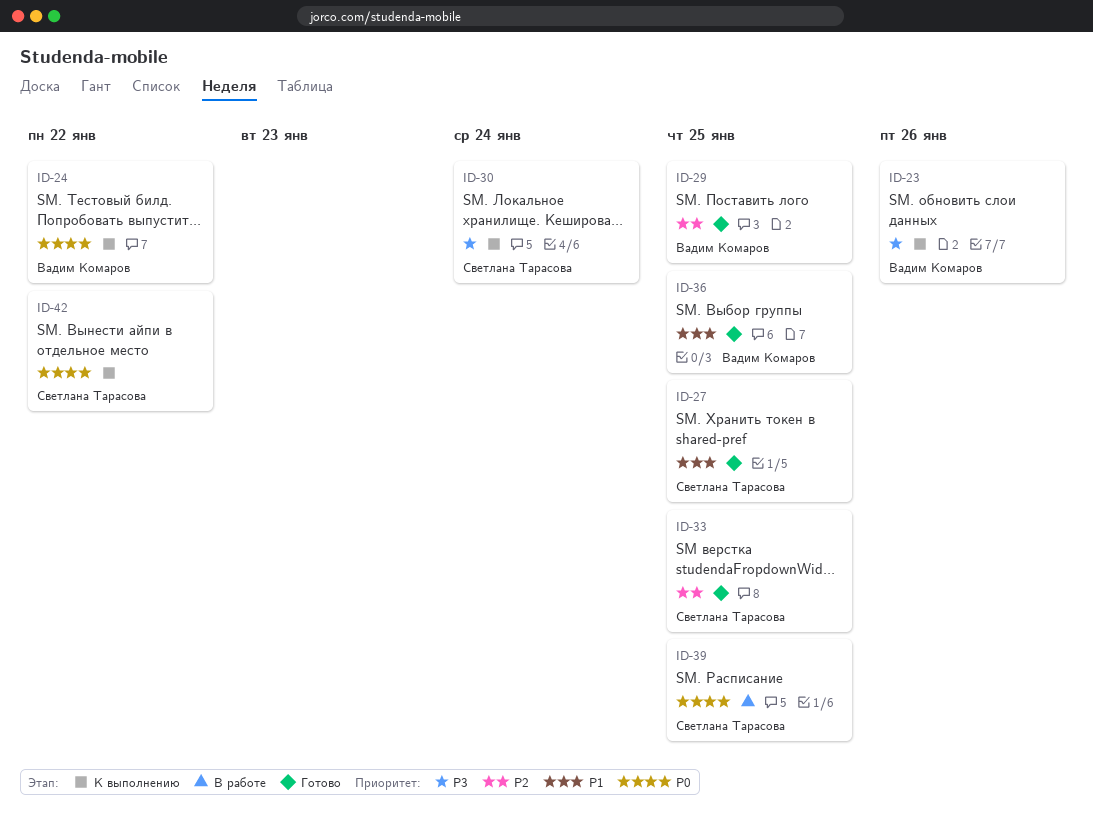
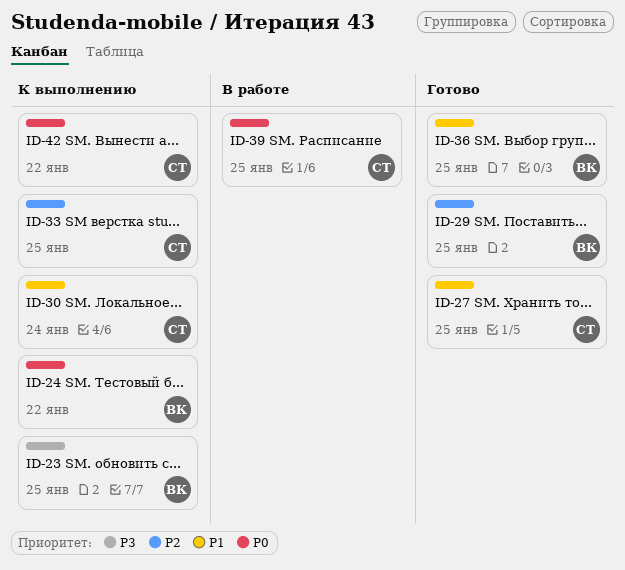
ID-23, due: Jan 26 -> Jan 25
ID-30, priority: P3 -> P1
ID-33, status: Готово -> К выполнению

